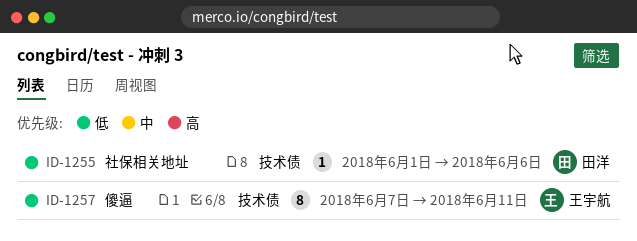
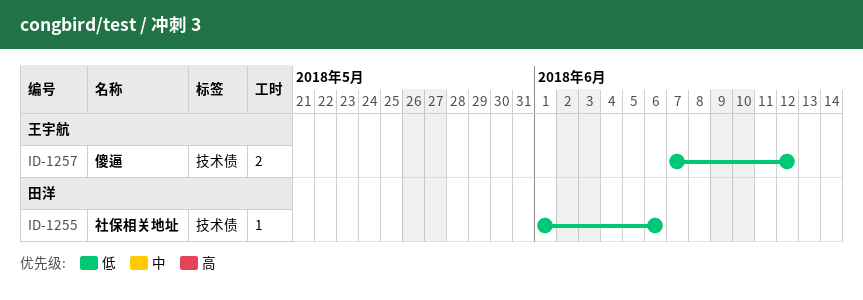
ID-1257, estimate: 8 -> 2
ID-1257, due: Jun 11 -> Jun 12

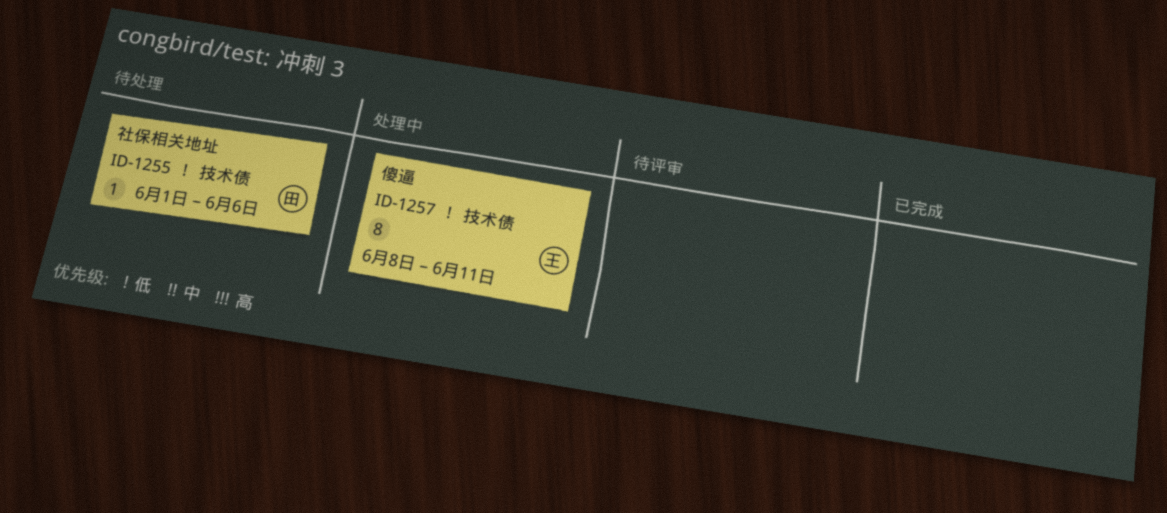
ID-1257, estimate: 2 -> 8
ID-1257, start: Jun 7 -> Jun 8
ID-1257, due: Jun 12 -> Jun 11

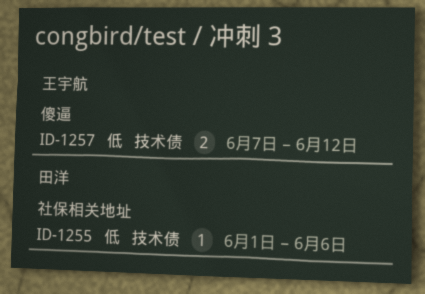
ID-1257, estimate: 8 -> 2
ID-1257, start: Jun 8 -> Jun 7
ID-1257, due: Jun 11 -> Jun 12

